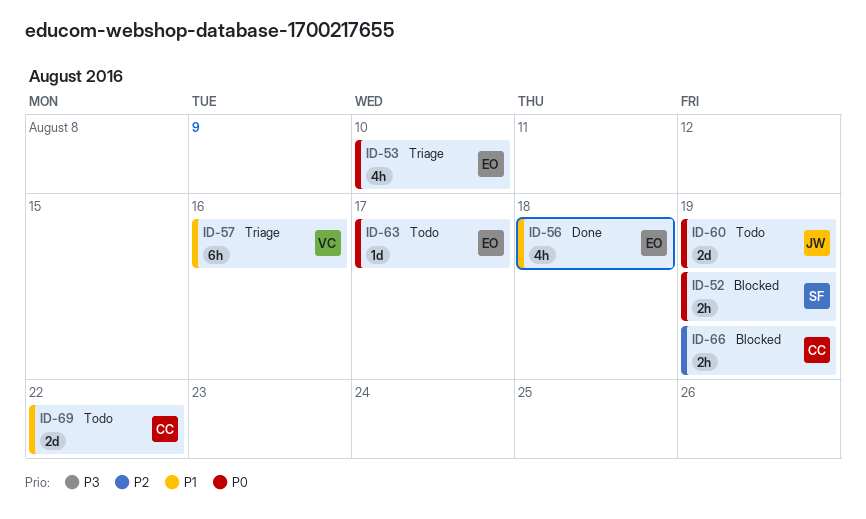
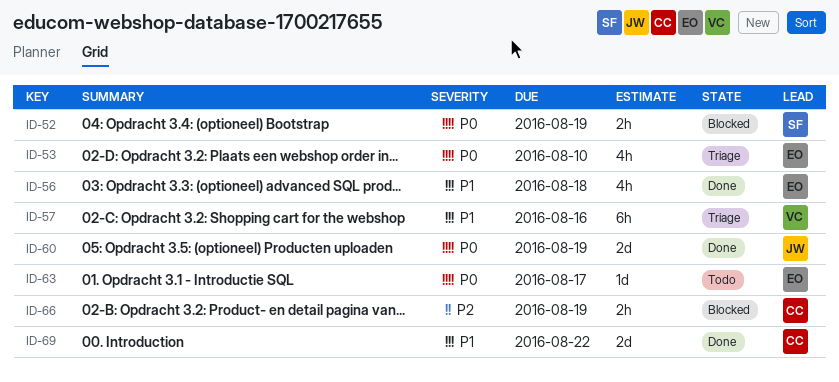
ID-60, status: Todo -> Done
ID-69, status: Todo -> Done

